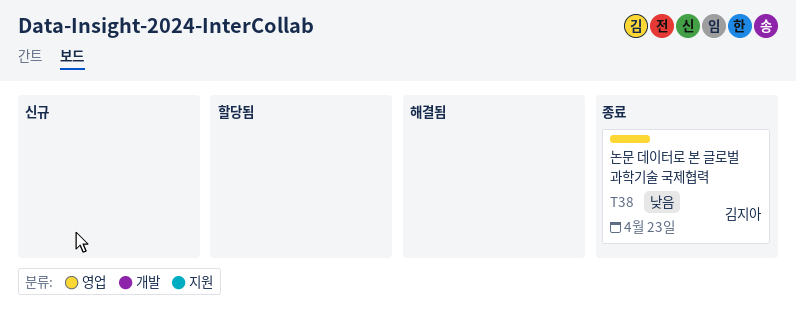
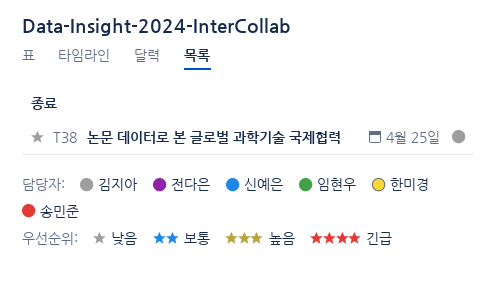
T38, due: Apr 23 -> Apr 25

